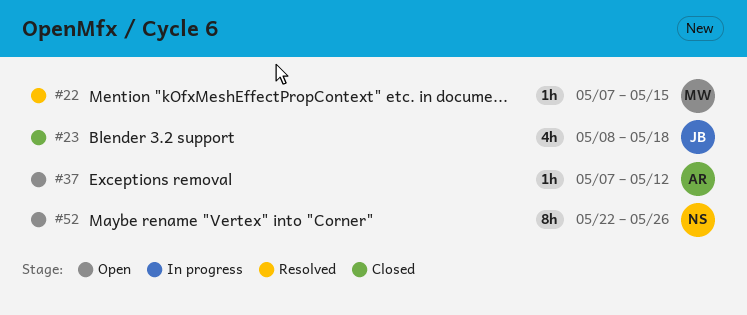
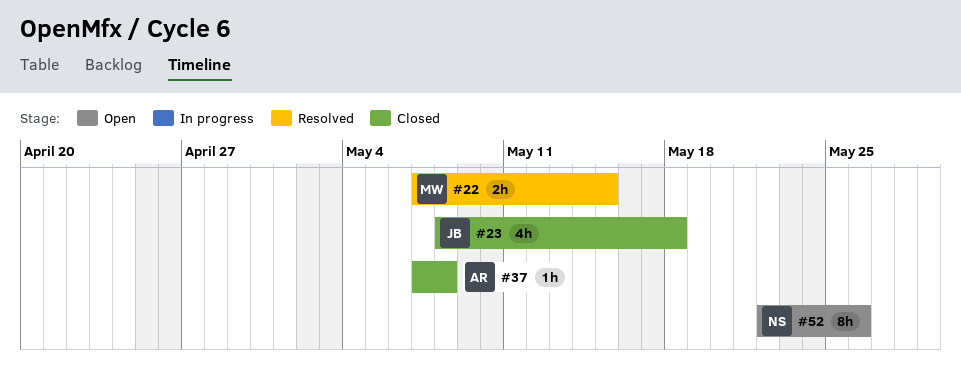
#22, estimate: 1h -> 2h
#37, status: Open -> Closed
#37, due: May 12 -> May 8

